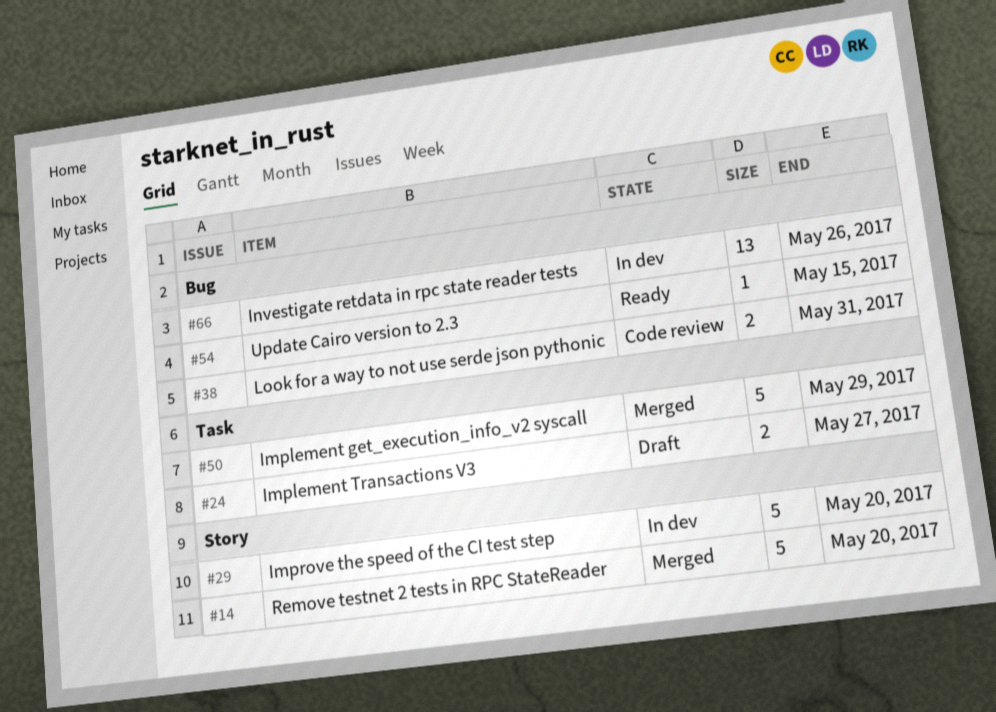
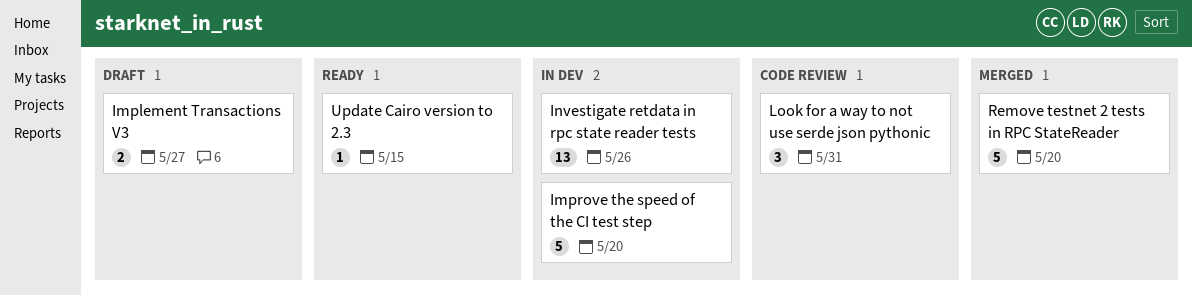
Implement get_execution_info_v2 syscall: present -> none
Look for a way to not use serde json pythonic, estimate: 2 -> 3

